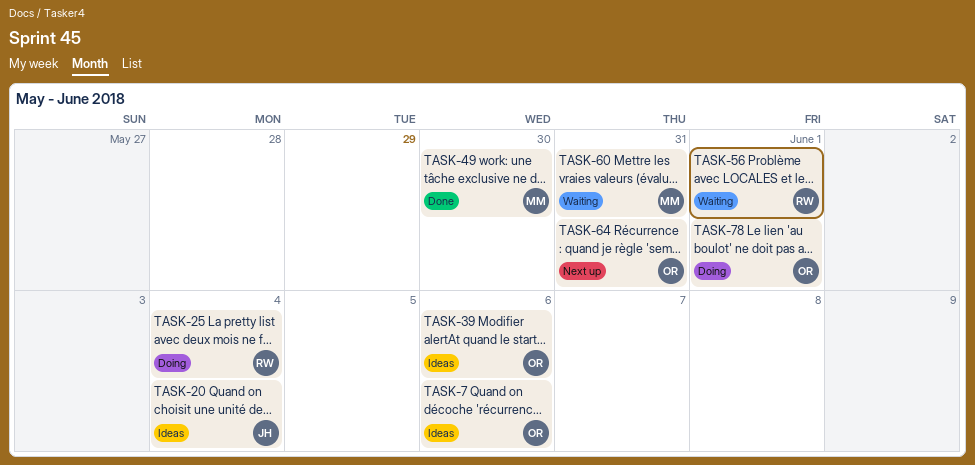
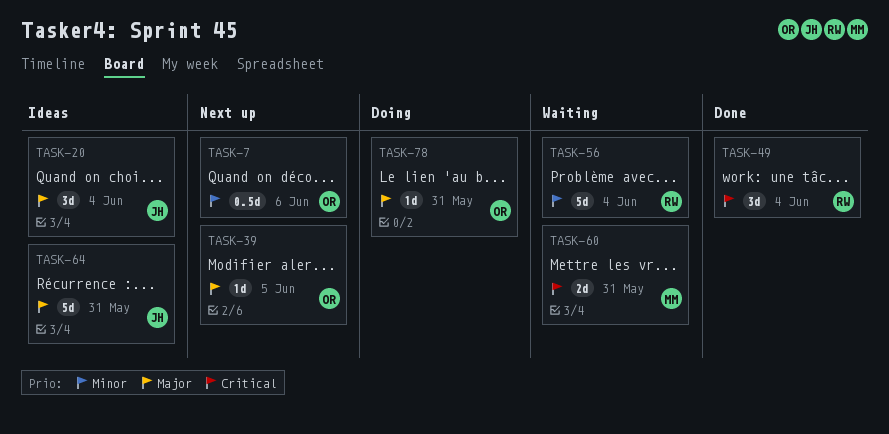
TASK-7, status: Ideas -> Next up
TASK-25: present -> none
TASK-39, status: Ideas -> Next up
TASK-39, due: Jun 6 -> Jun 5
TASK-49, owner: MM -> RW
TASK-49, due: May 30 -> Jun 4
TASK-56, due: Jun 1 -> Jun 4
TASK-64, status: Next up -> Ideas
TASK-64, owner: OR -> JH
TASK-78, due: Jun 1 -> May 31

